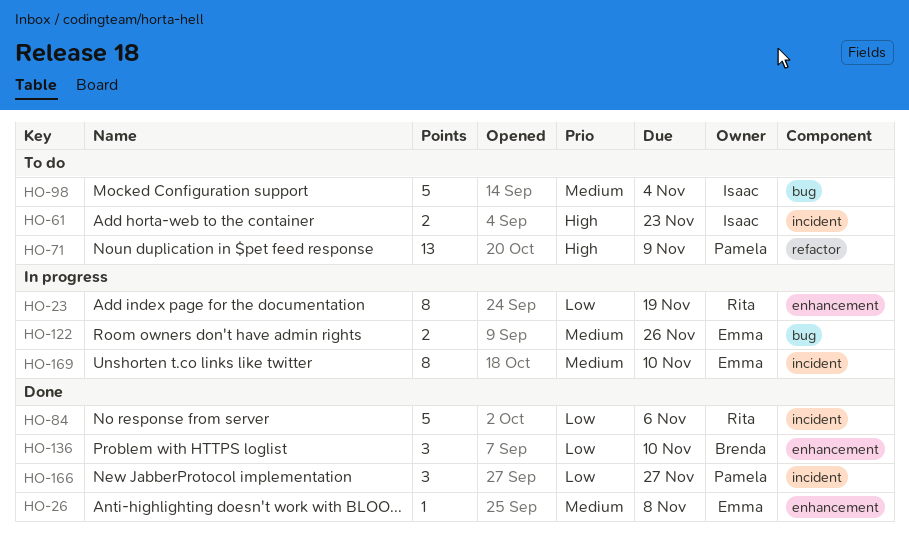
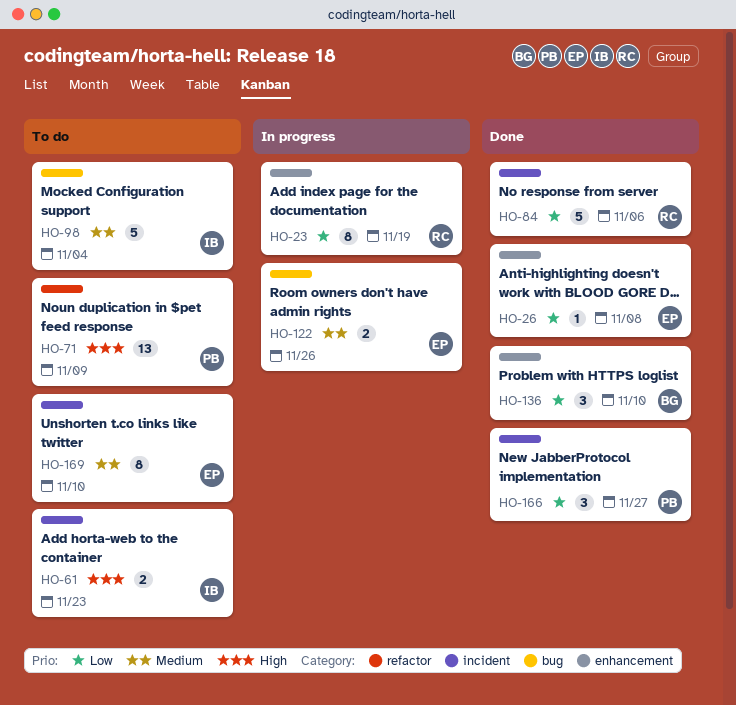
HO-26, priority: Medium -> Low
HO-169, status: In progress -> To do

